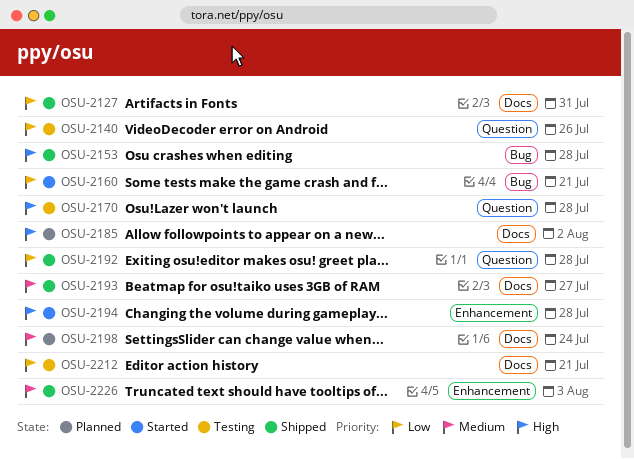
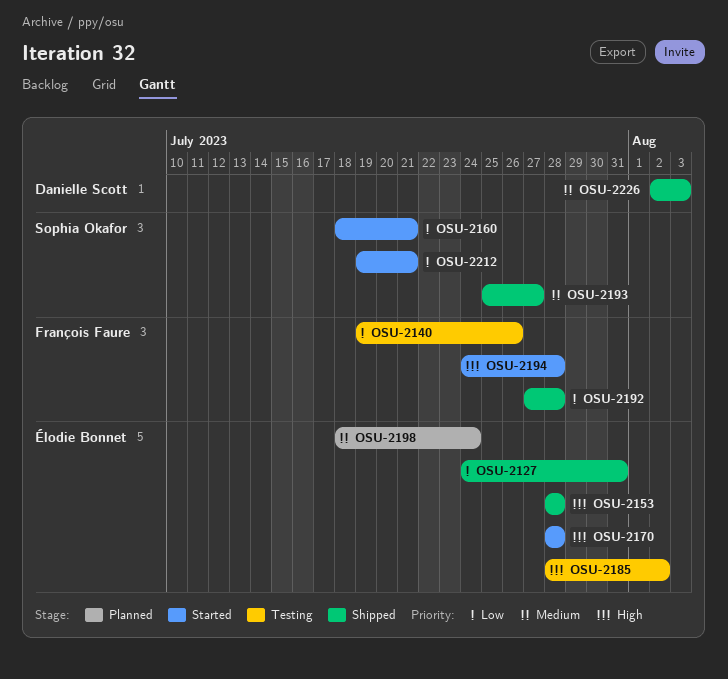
OSU-2170, status: Testing -> Started
OSU-2185, status: Planned -> Testing
OSU-2212, status: Testing -> Started

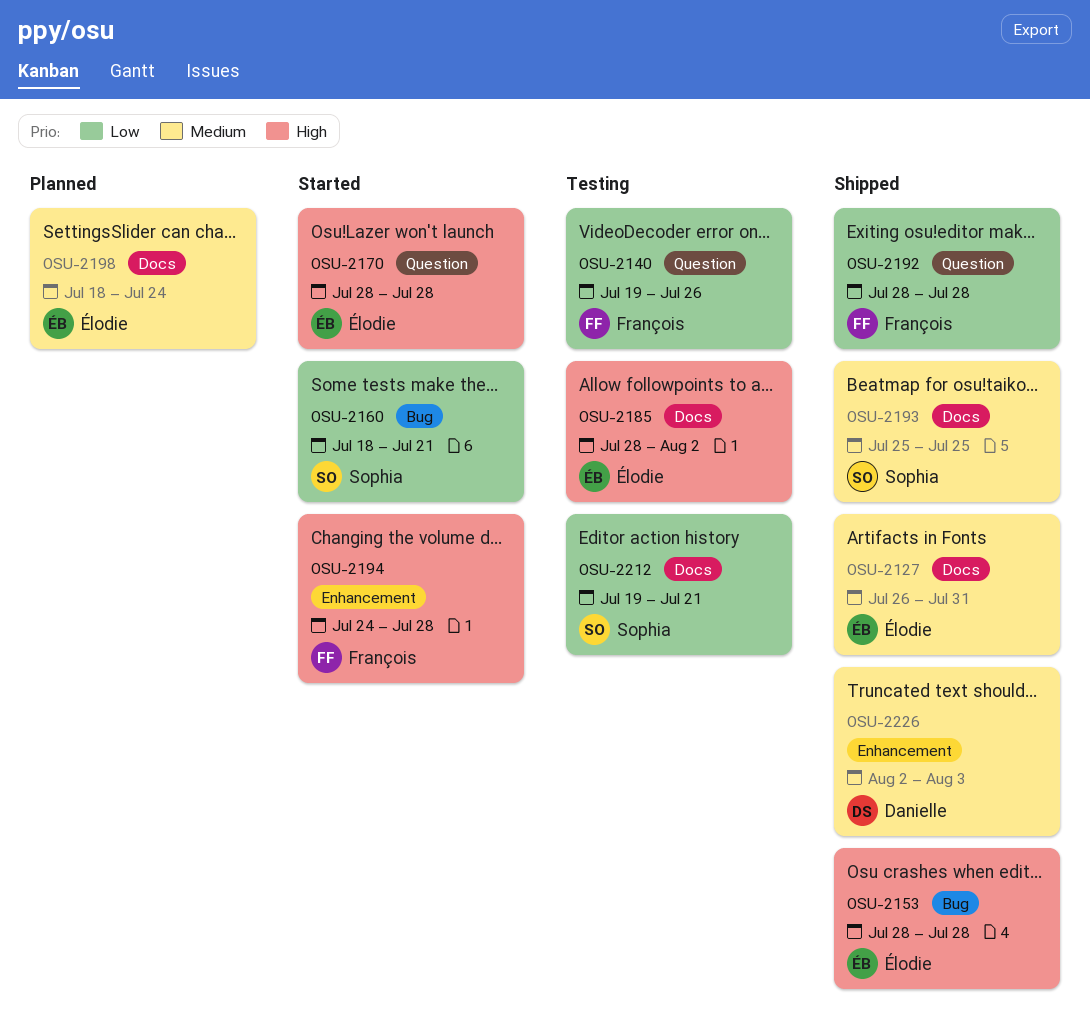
OSU-2127, priority: Low -> Medium
OSU-2127, start: Jul 24 -> Jul 26
OSU-2192, start: Jul 27 -> Jul 28
OSU-2193, due: Jul 27 -> Jul 25
OSU-2212, status: Started -> Testing

